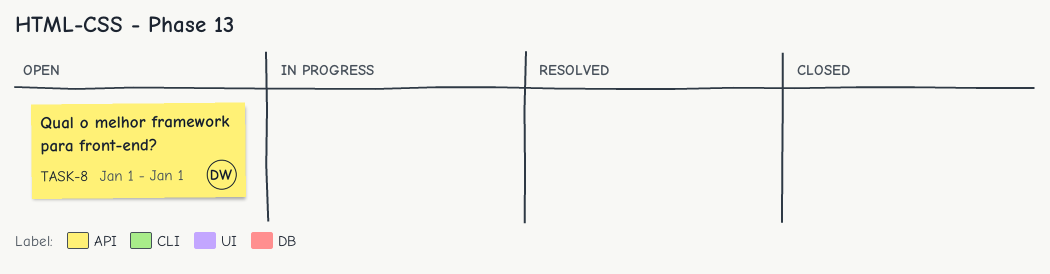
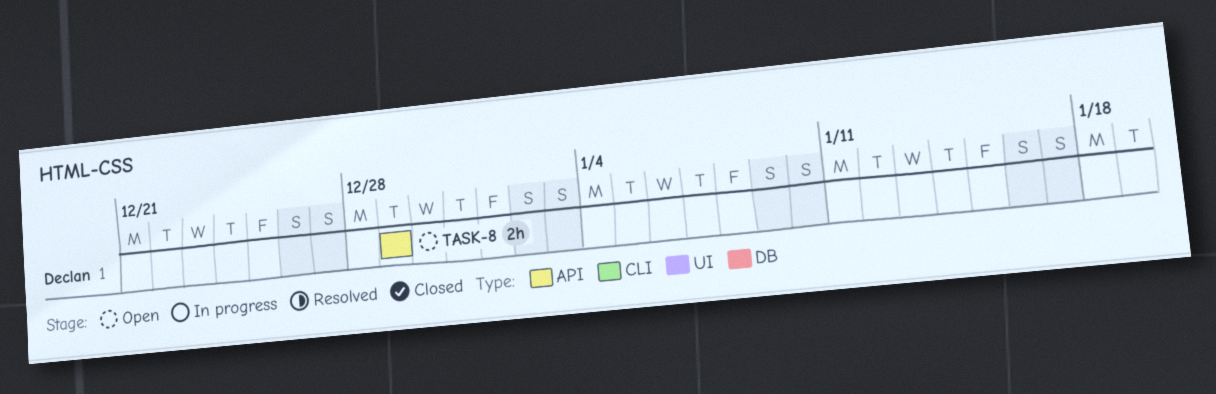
TASK-8, start: Jan 1 -> Dec 29
TASK-8, due: Jan 1 -> Dec 29

